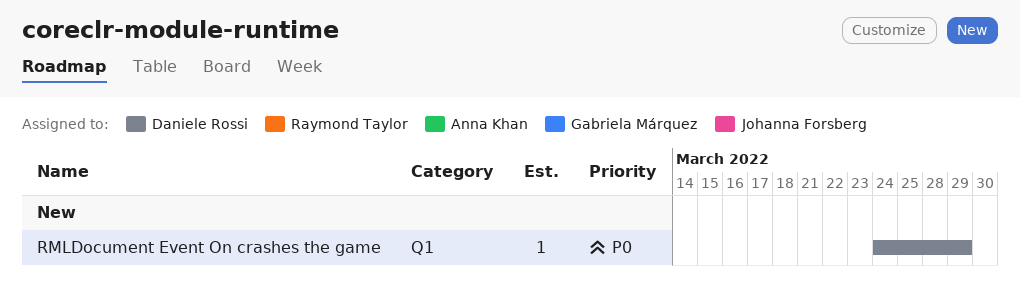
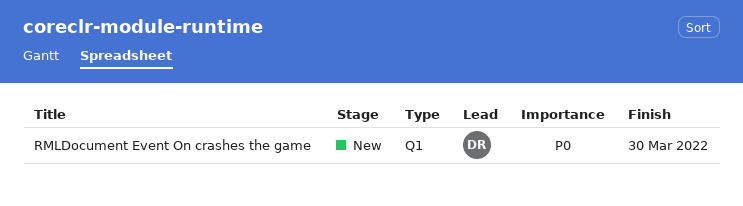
RMLDocument Event On crashes the game, due: Mar 29 -> Mar 30

